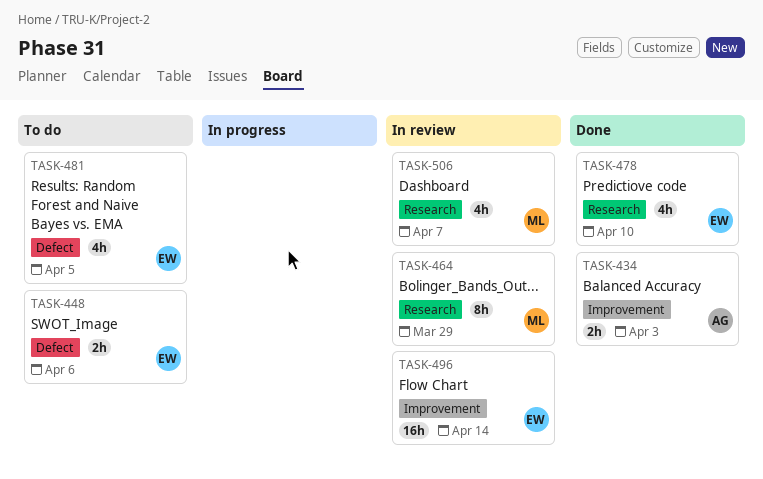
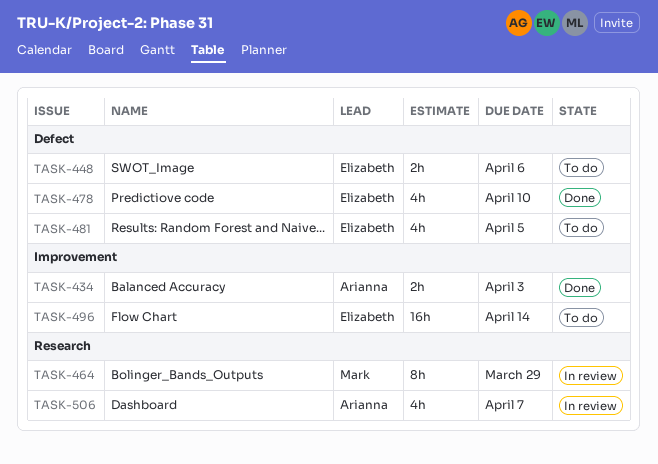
TASK-478, label: Research -> Defect
TASK-496, status: In review -> To do
TASK-506, owner: Mark -> Arianna

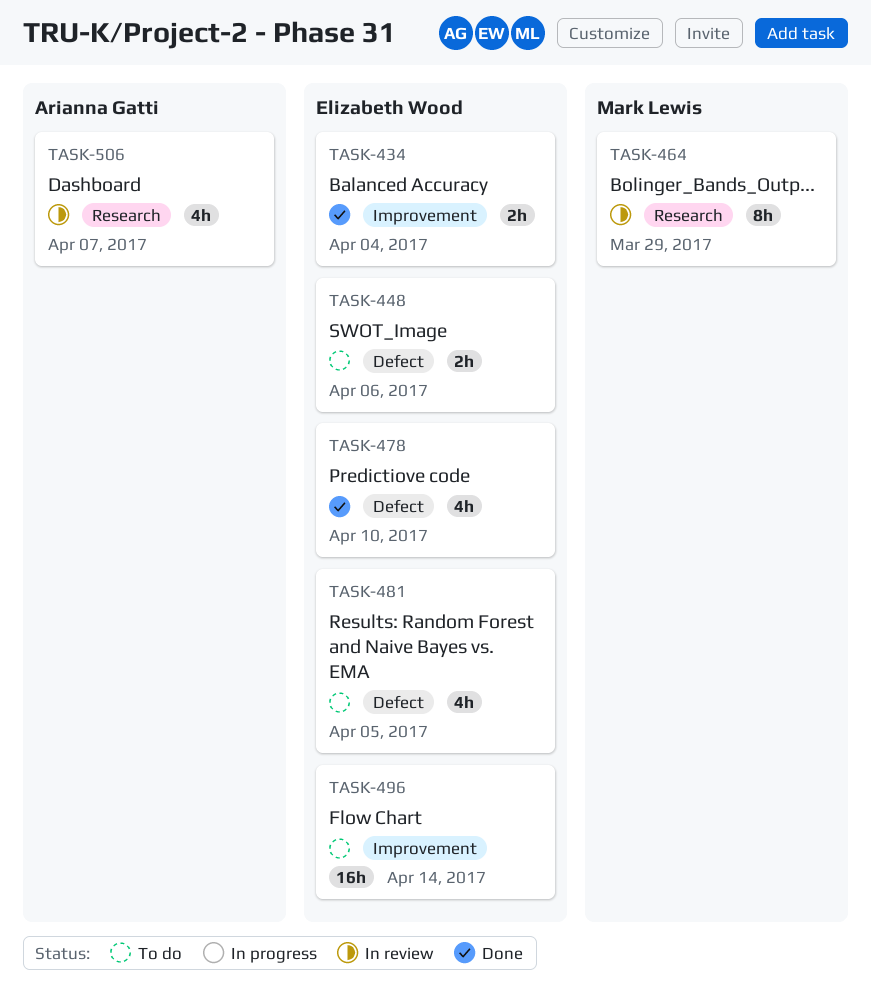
TASK-434, owner: Arianna Gatti -> Elizabeth Wood
TASK-434, due: Apr 3 -> Apr 4

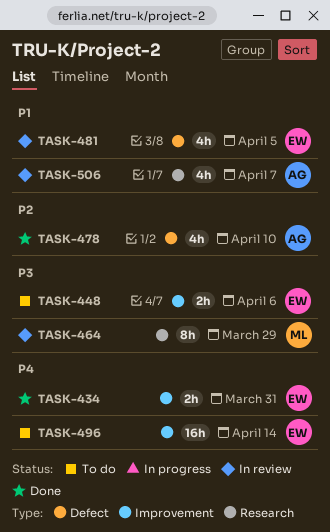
TASK-434, due: Apr 4 -> Mar 31
TASK-448, label: Defect -> Improvement
TASK-478, owner: Elizabeth Wood -> Arianna Gatti
TASK-481, status: To do -> In review

